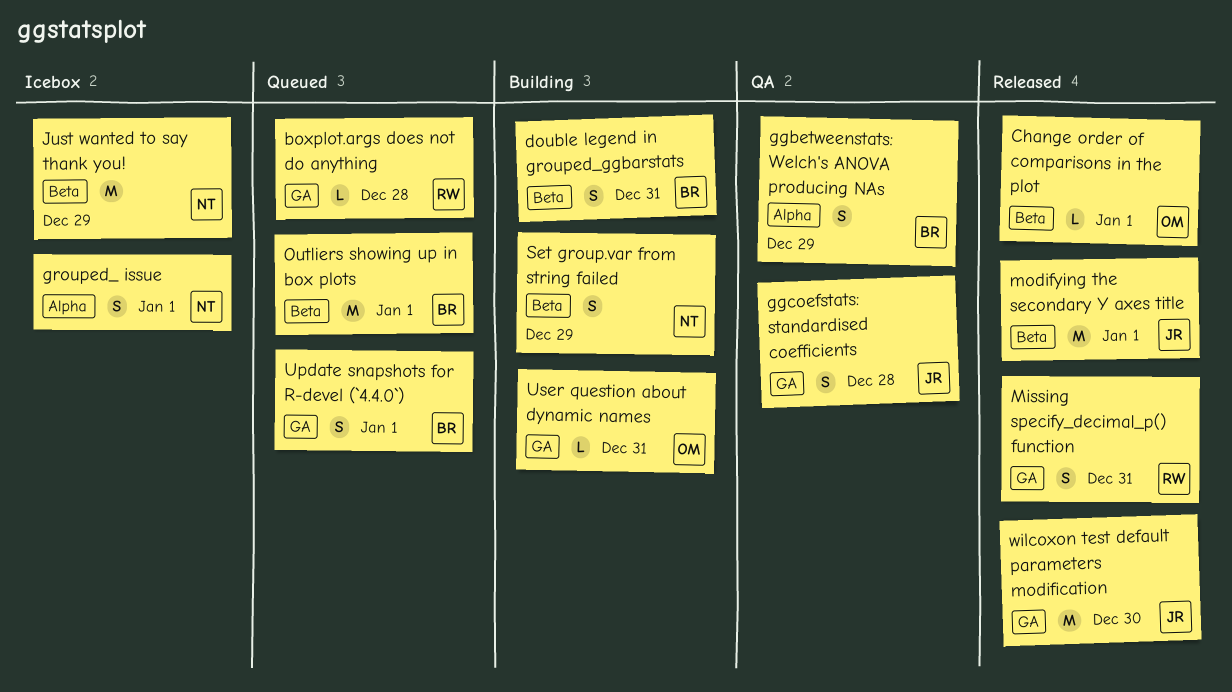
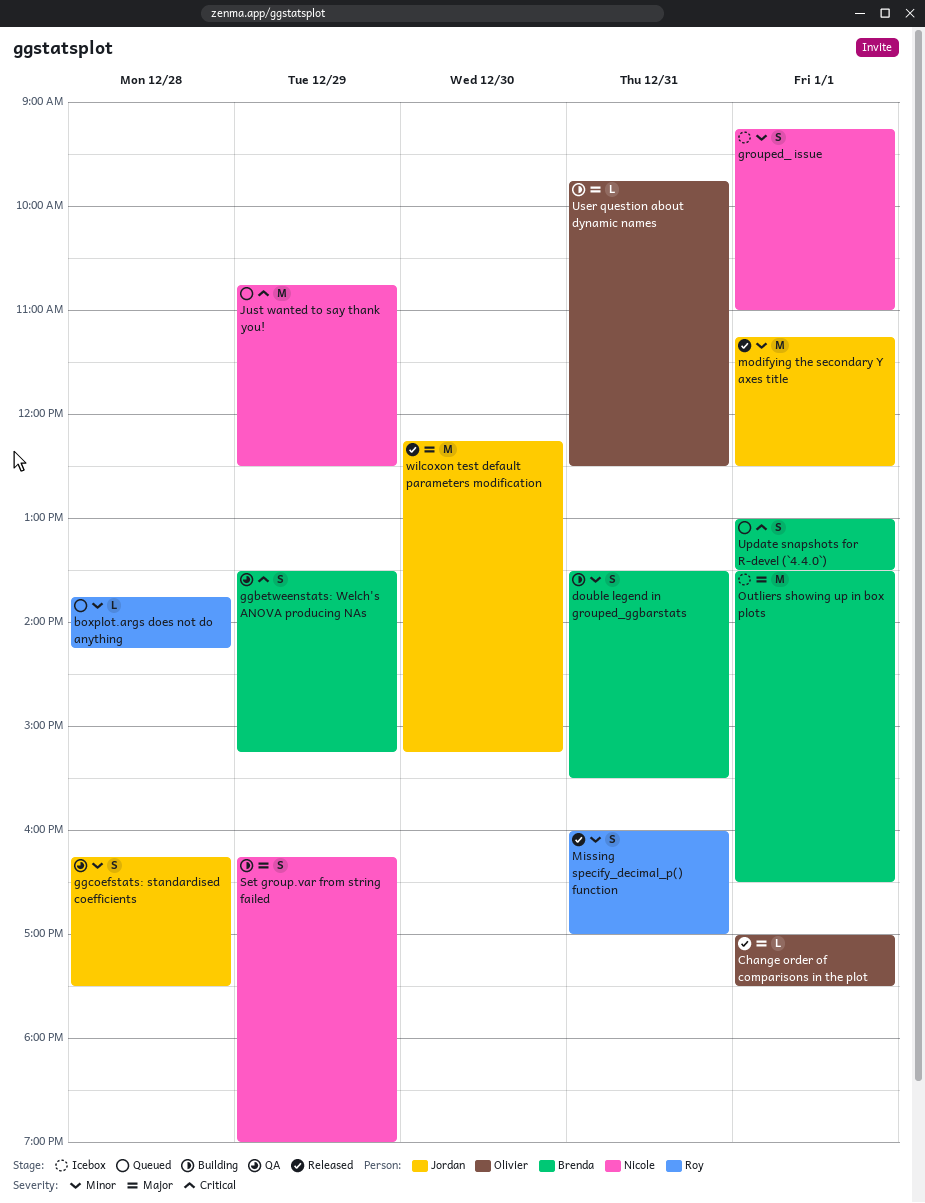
Just wanted to say thank you!, status: Icebox -> Queued
Outliers showing up in box plots, status: Queued -> Icebox

